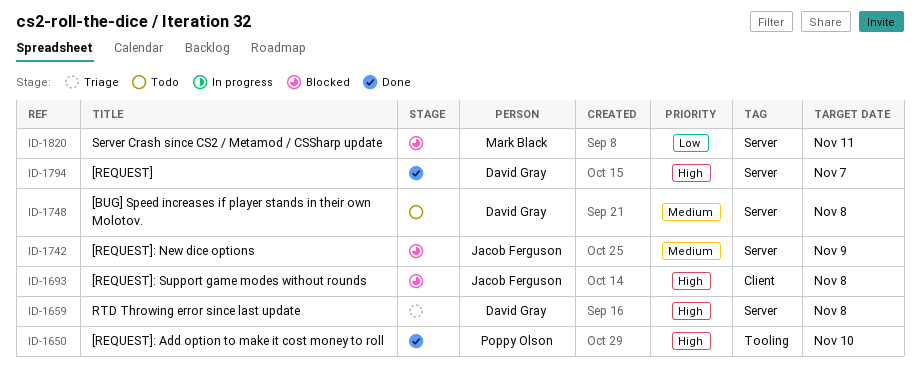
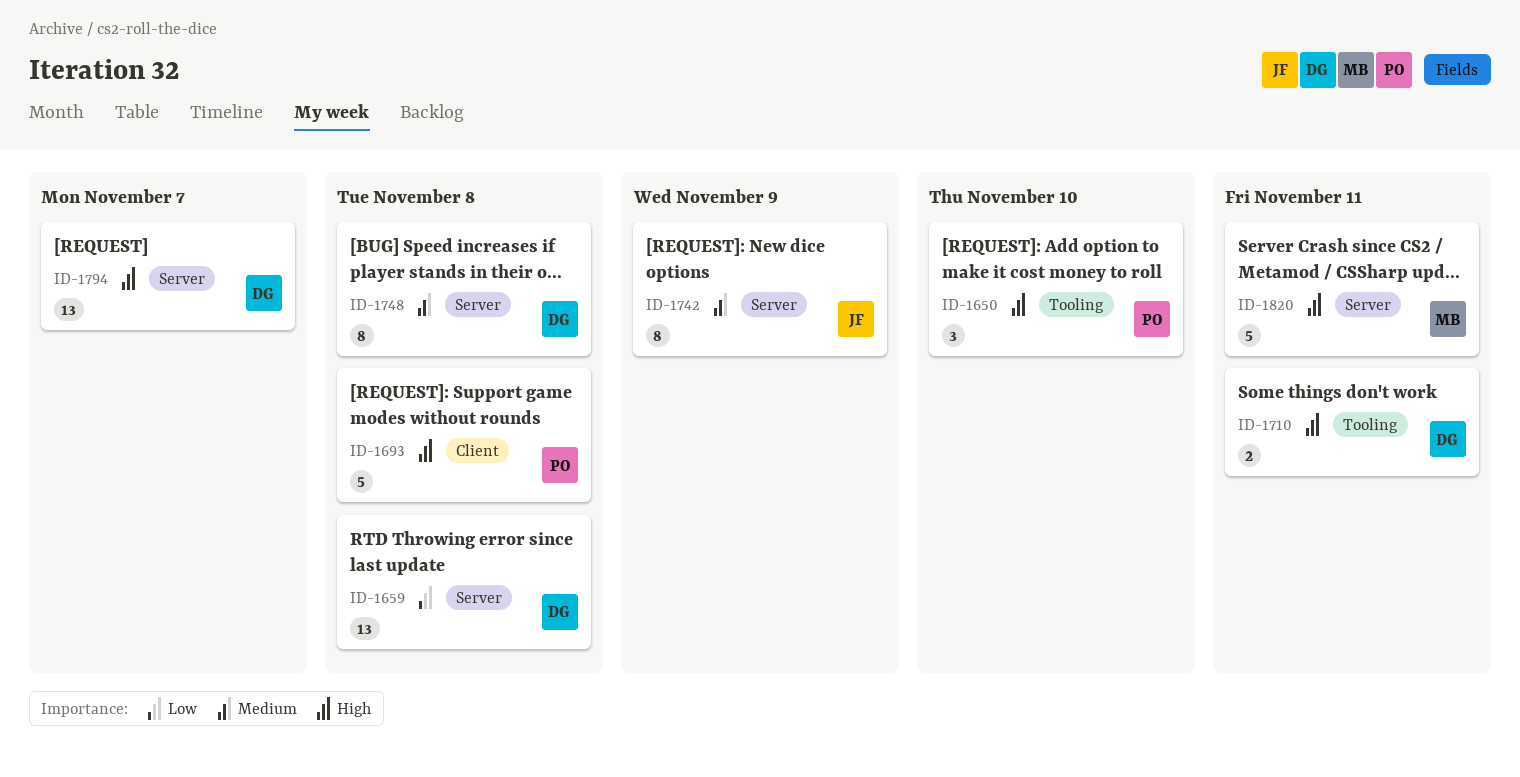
ID-1659, priority: High -> Low
ID-1693, owner: Jacob Ferguson -> Poppy Olson
ID-1710: none -> present
ID-1820, priority: Low -> High

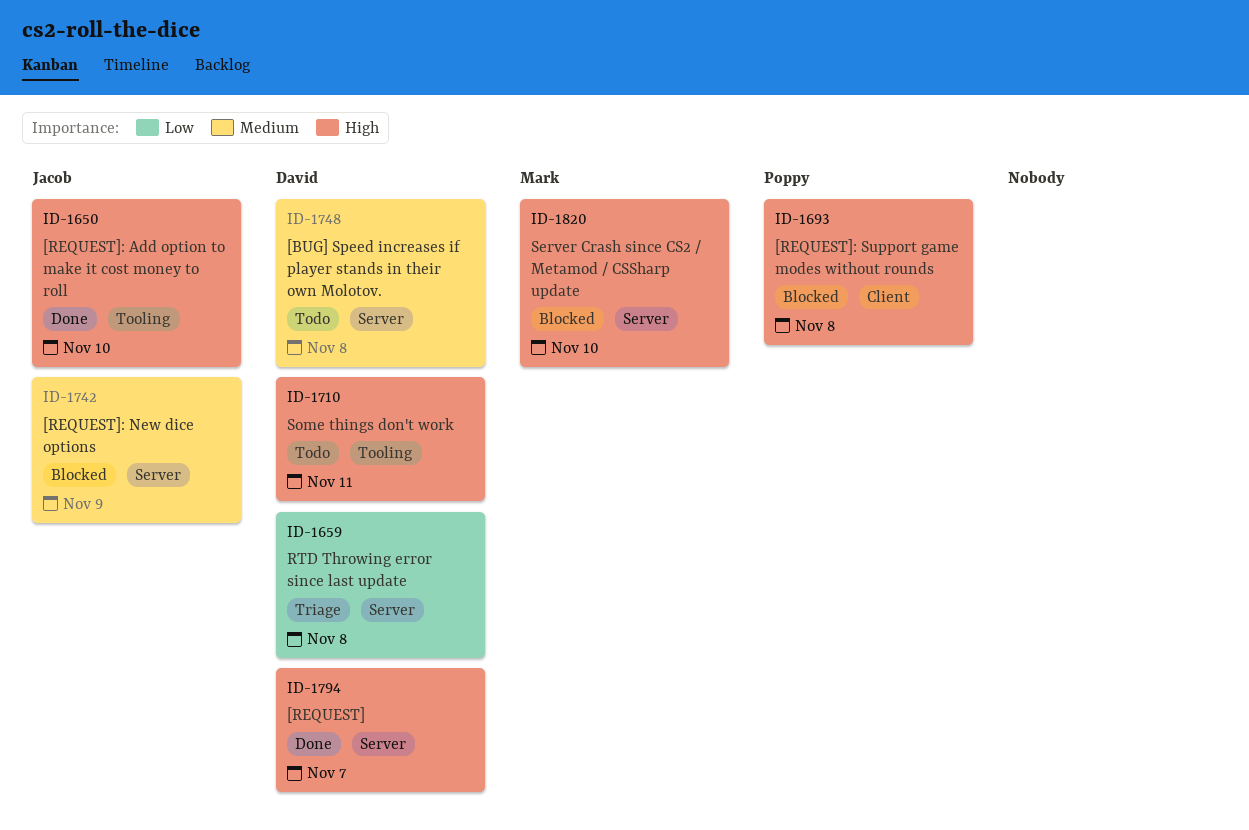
ID-1650, owner: Poppy -> Jacob
ID-1820, due: Nov 11 -> Nov 10

